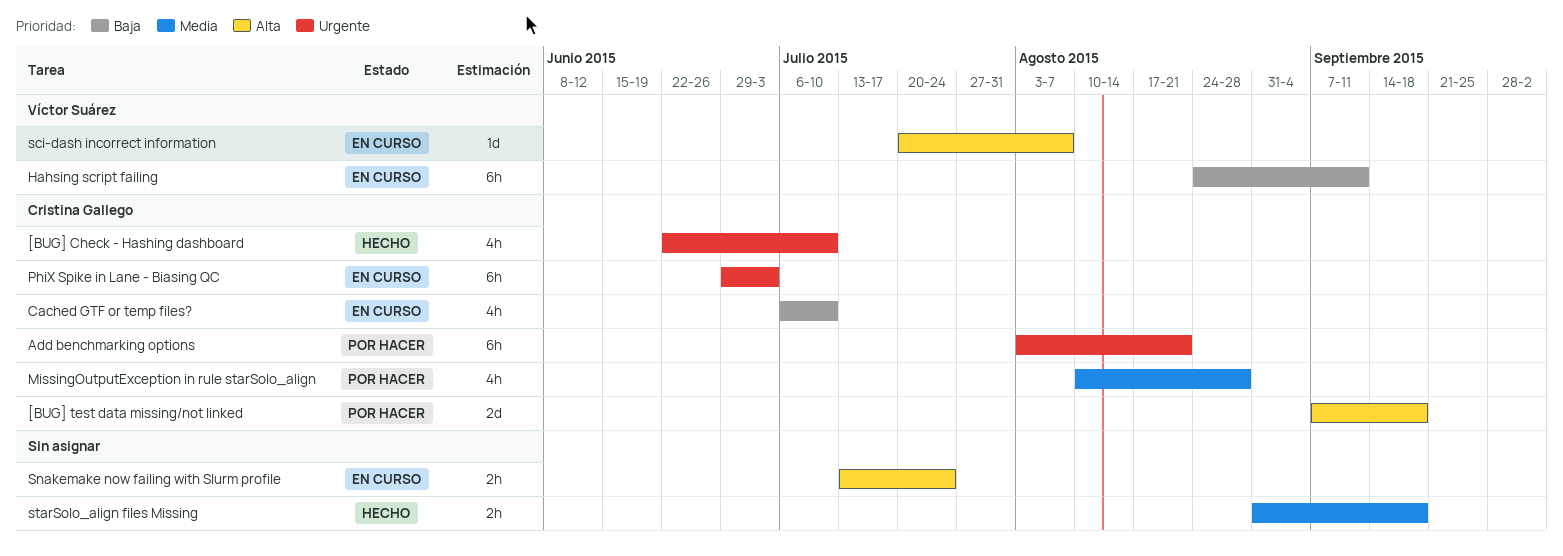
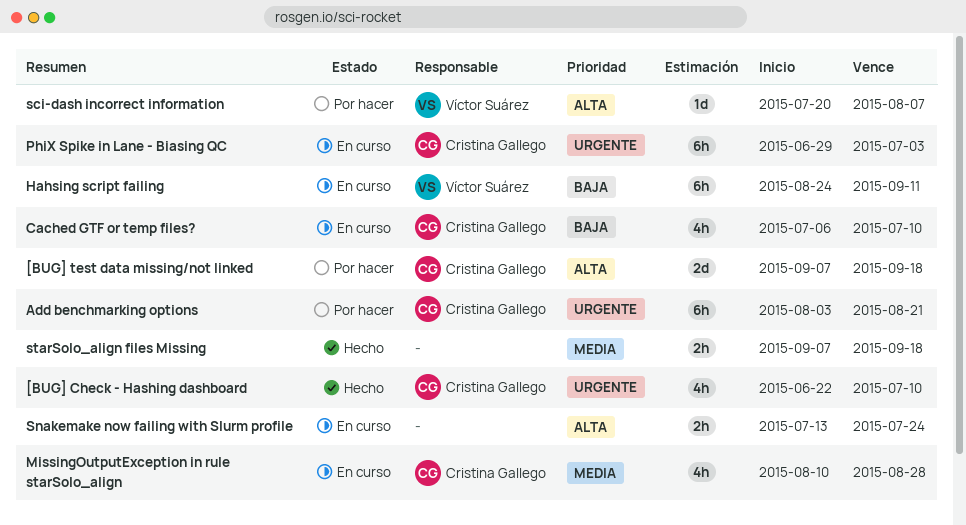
MissingOutputException in rule starSolo_align, status: Por hacer -> En curso
sci-dash incorrect information, status: En curso -> Por hacer
starSolo_align files Missing, start: Aug 31 -> Sep 7

